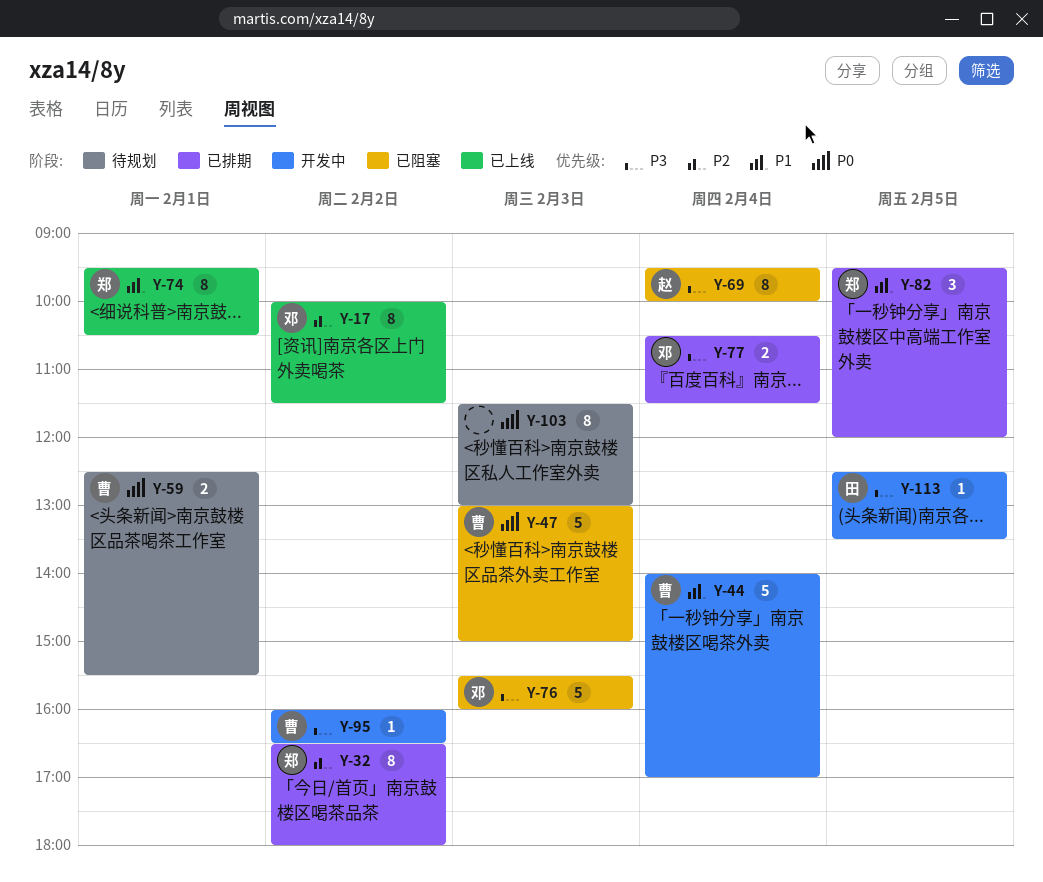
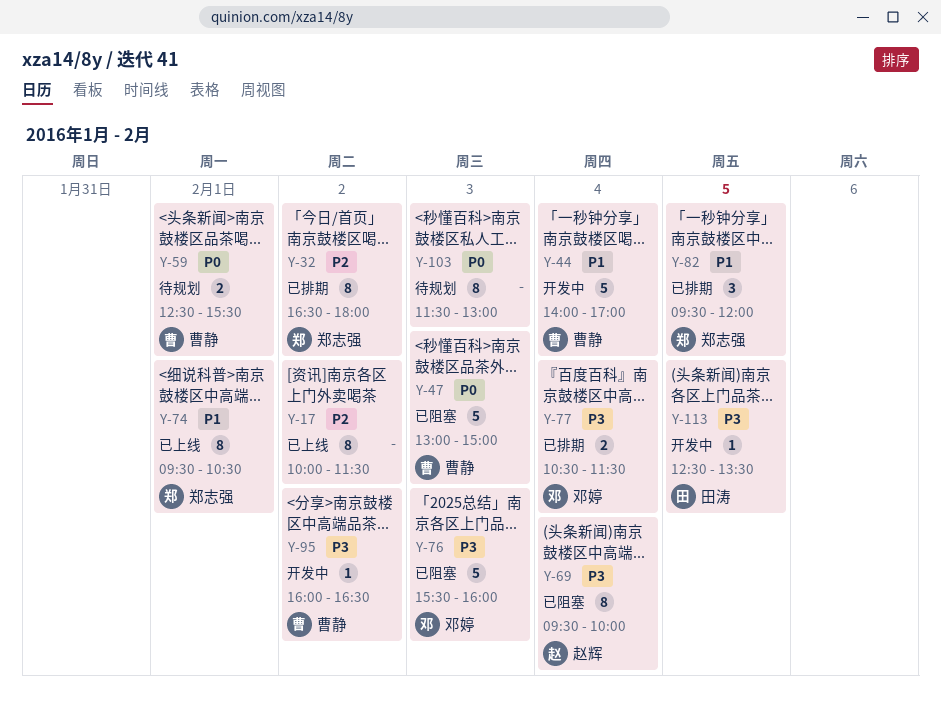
Y-17, owner: 邓婷 -> none

